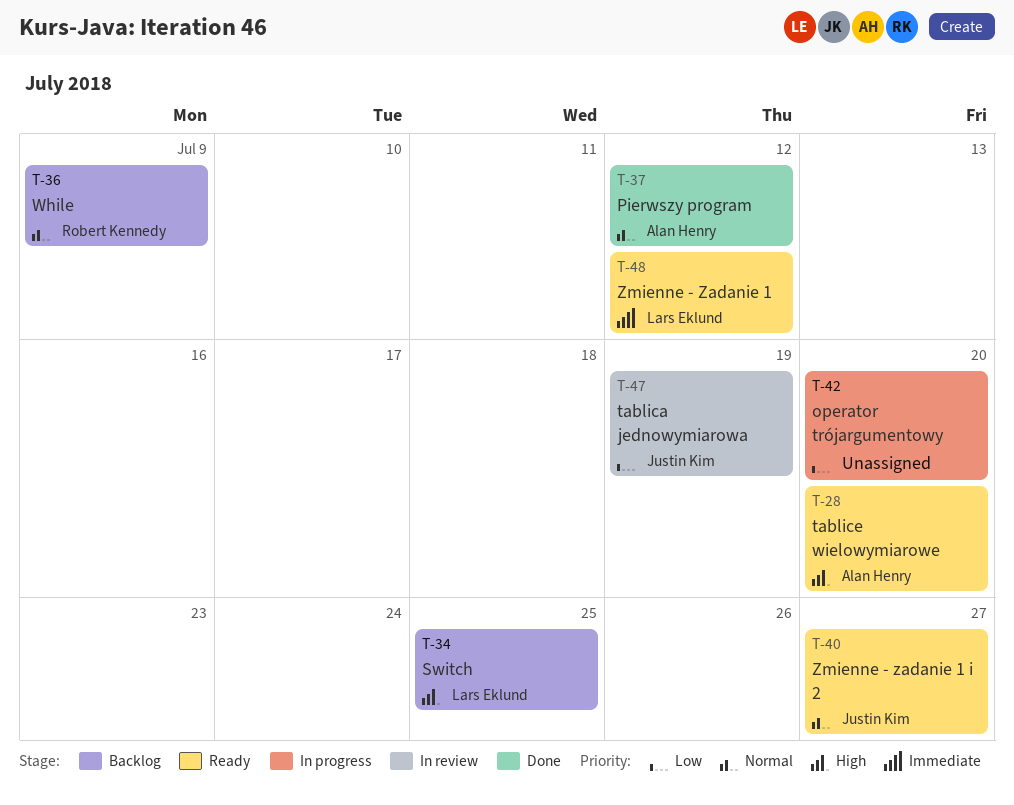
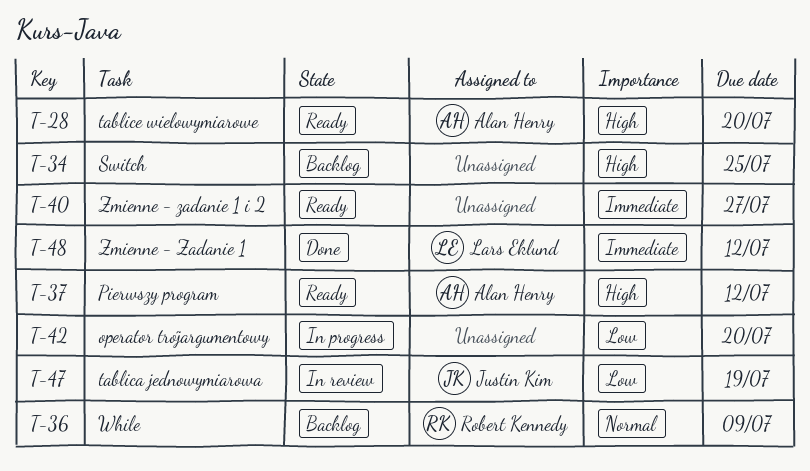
T-34, owner: Lars Eklund -> none
T-37, status: Done -> Ready
T-37, priority: Normal -> High
T-40, owner: Justin Kim -> none
T-40, priority: Normal -> Immediate
T-48, status: Ready -> Done

